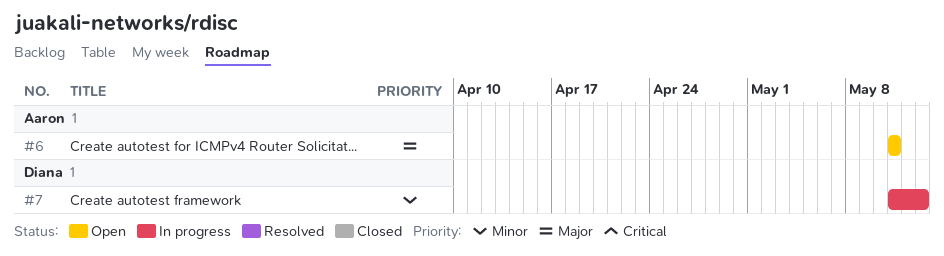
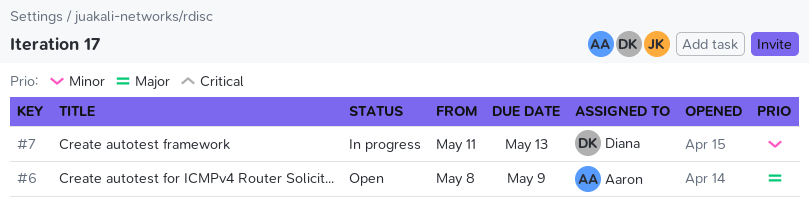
#6, start: May 11 -> May 8
#6, due: May 11 -> May 9

